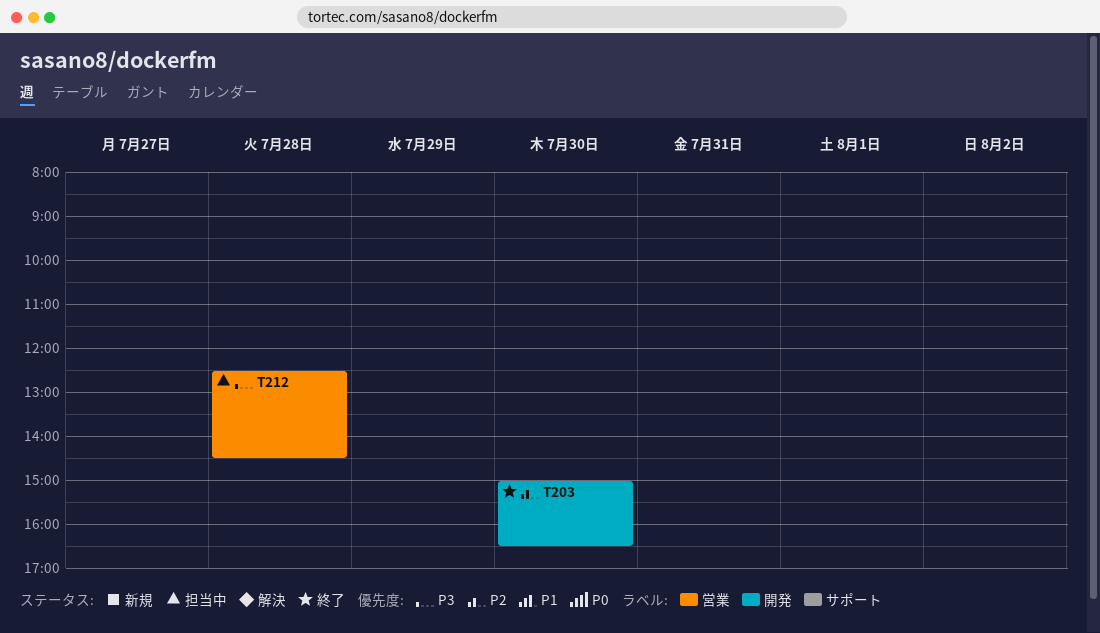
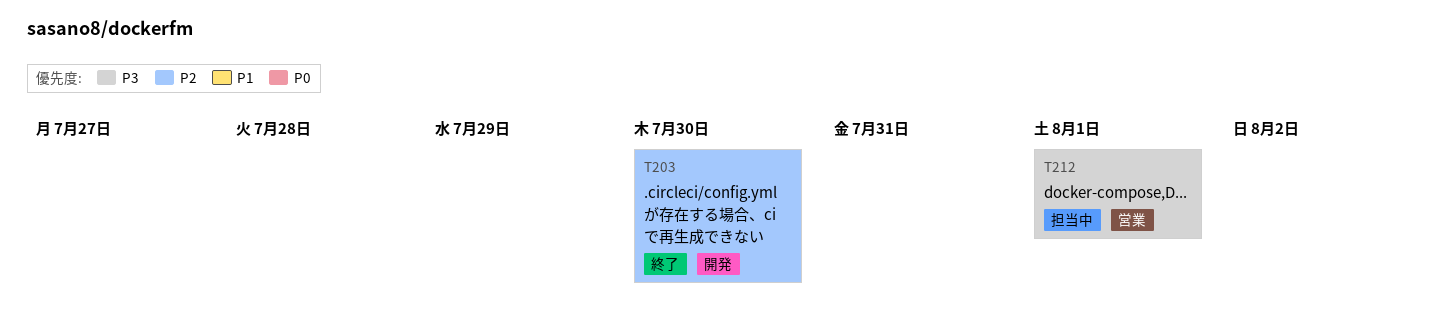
T212, day: Jul 28 -> Aug 1

